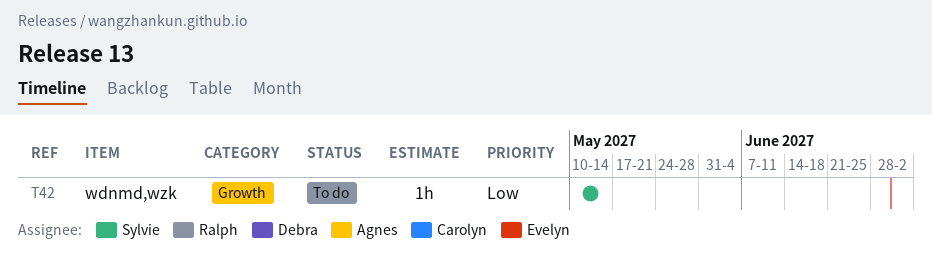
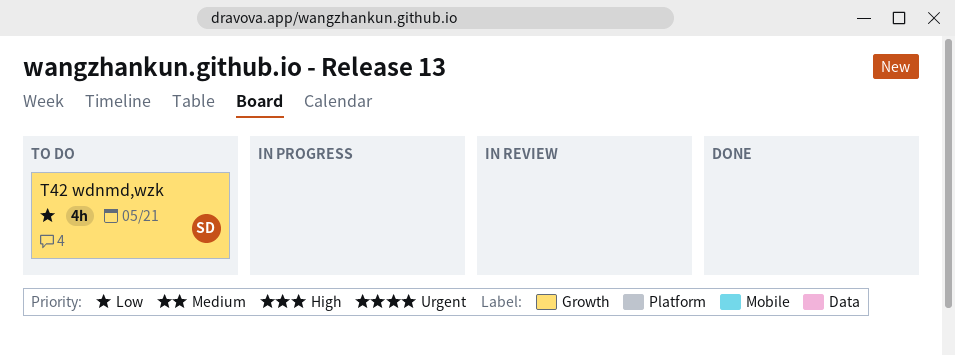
T42, estimate: 1h -> 4h
T42, due: May 14 -> May 21

